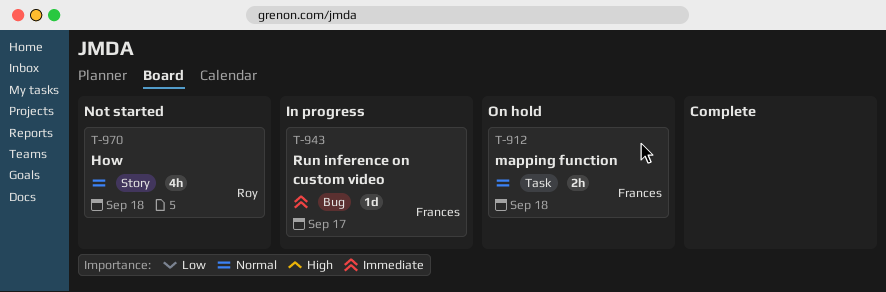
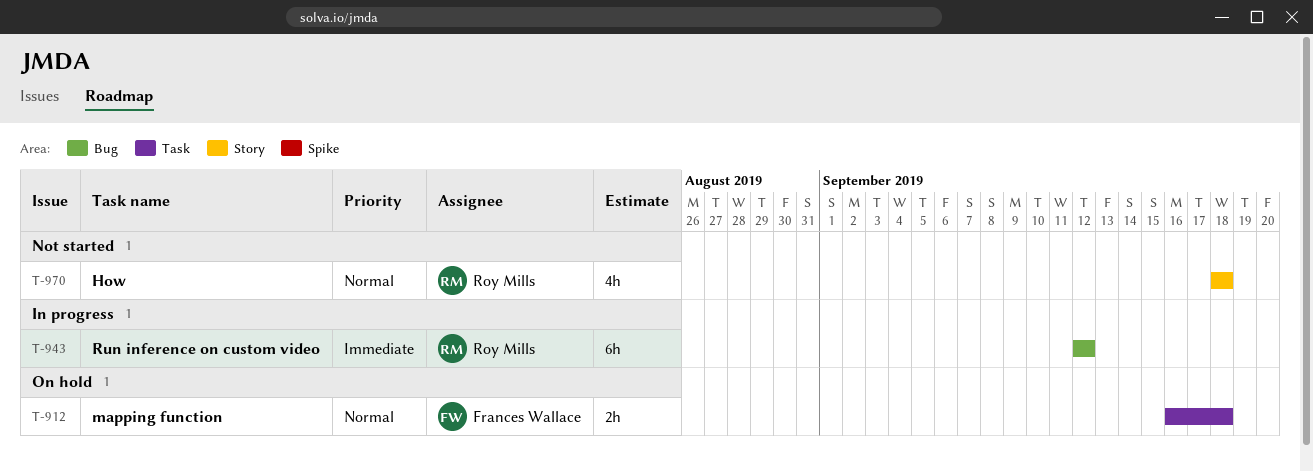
T-943, owner: Frances Wallace -> Roy Mills
T-943, estimate: 1d -> 6h
T-943, due: Sep 17 -> Sep 12

